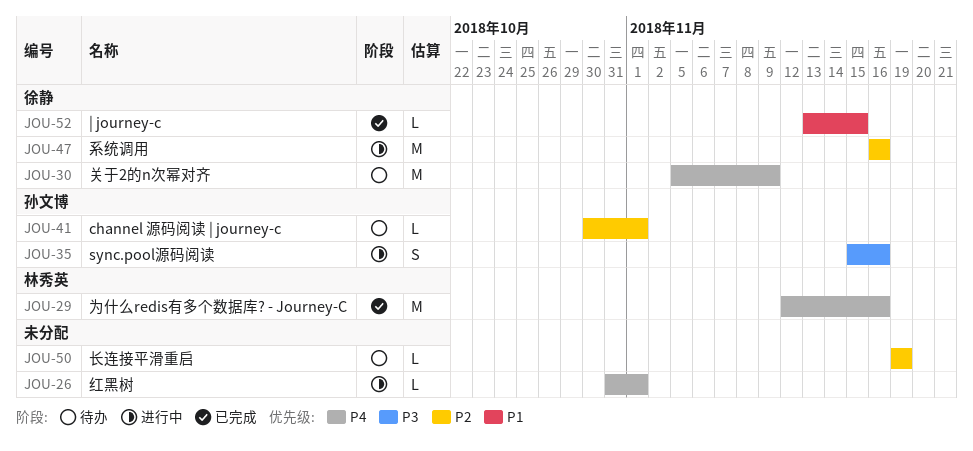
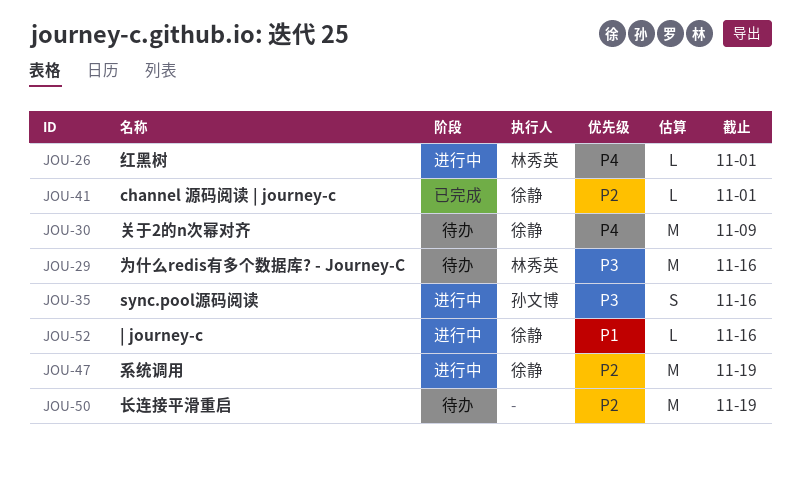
JOU-26, owner: none -> 林秀英
JOU-29, status: 已完成 -> 待办
JOU-29, priority: P4 -> P3
JOU-41, status: 待办 -> 已完成
JOU-41, owner: 孙文博 -> 徐静
JOU-47, due: Nov 16 -> Nov 19
JOU-50, estimate: L -> M
JOU-52, status: 已完成 -> 进行中
JOU-52, due: Nov 15 -> Nov 16

